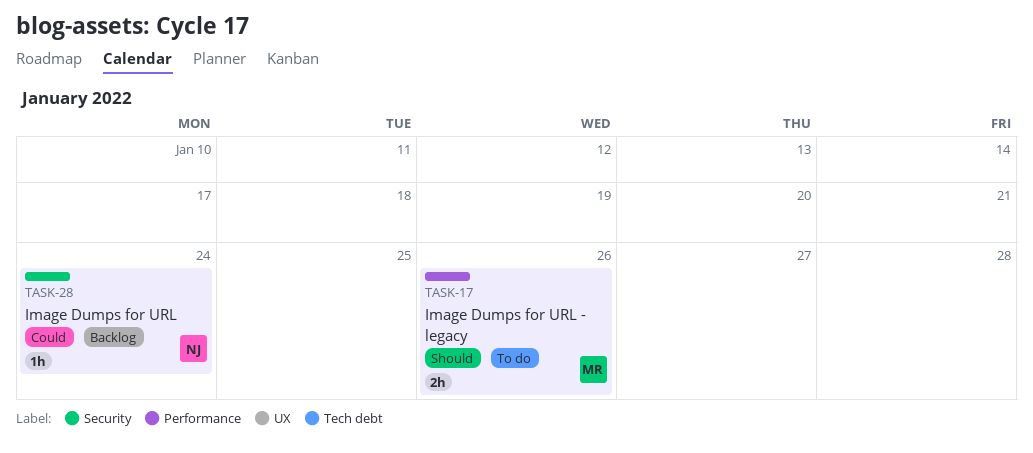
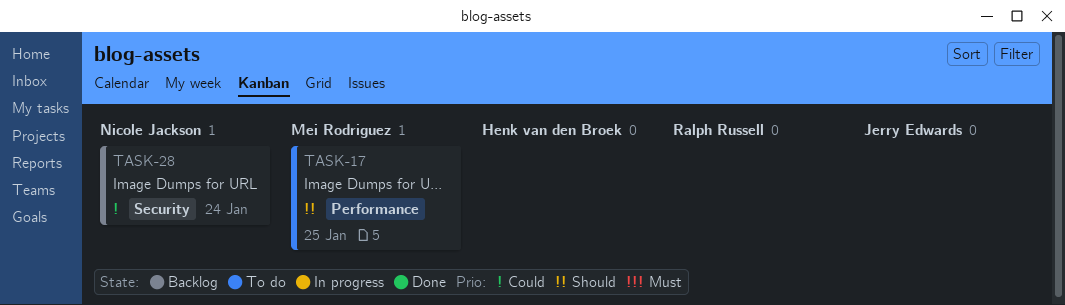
TASK-17, due: Jan 26 -> Jan 25

